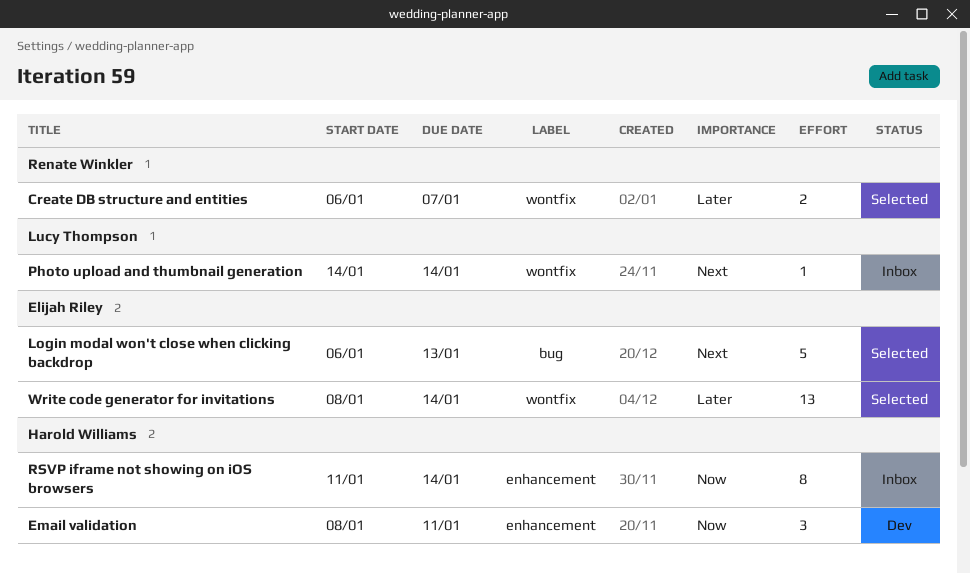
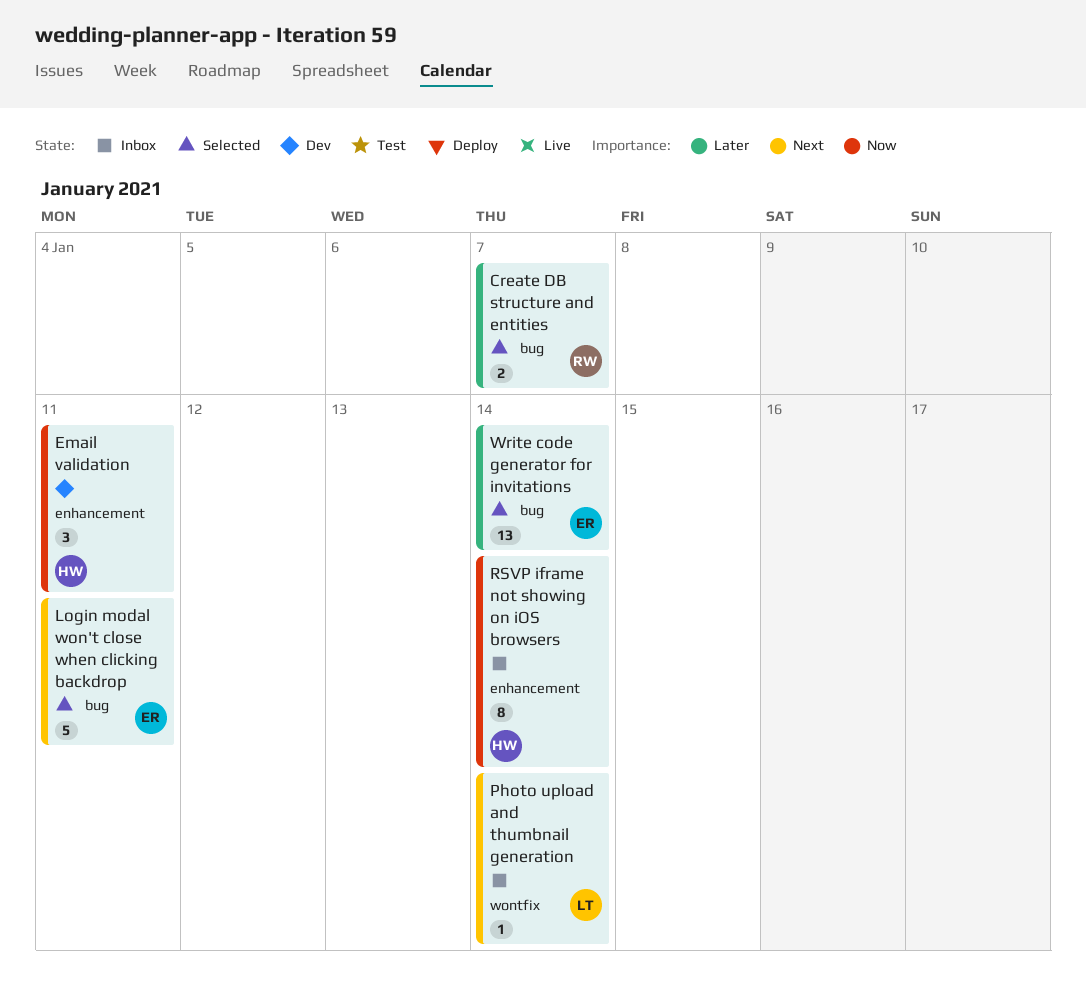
Create DB structure and entities, label: wontfix -> bug
Login modal won't close when clicking backdrop, due: Jan 13 -> Jan 11
Write code generator for invitations, label: wontfix -> bug

